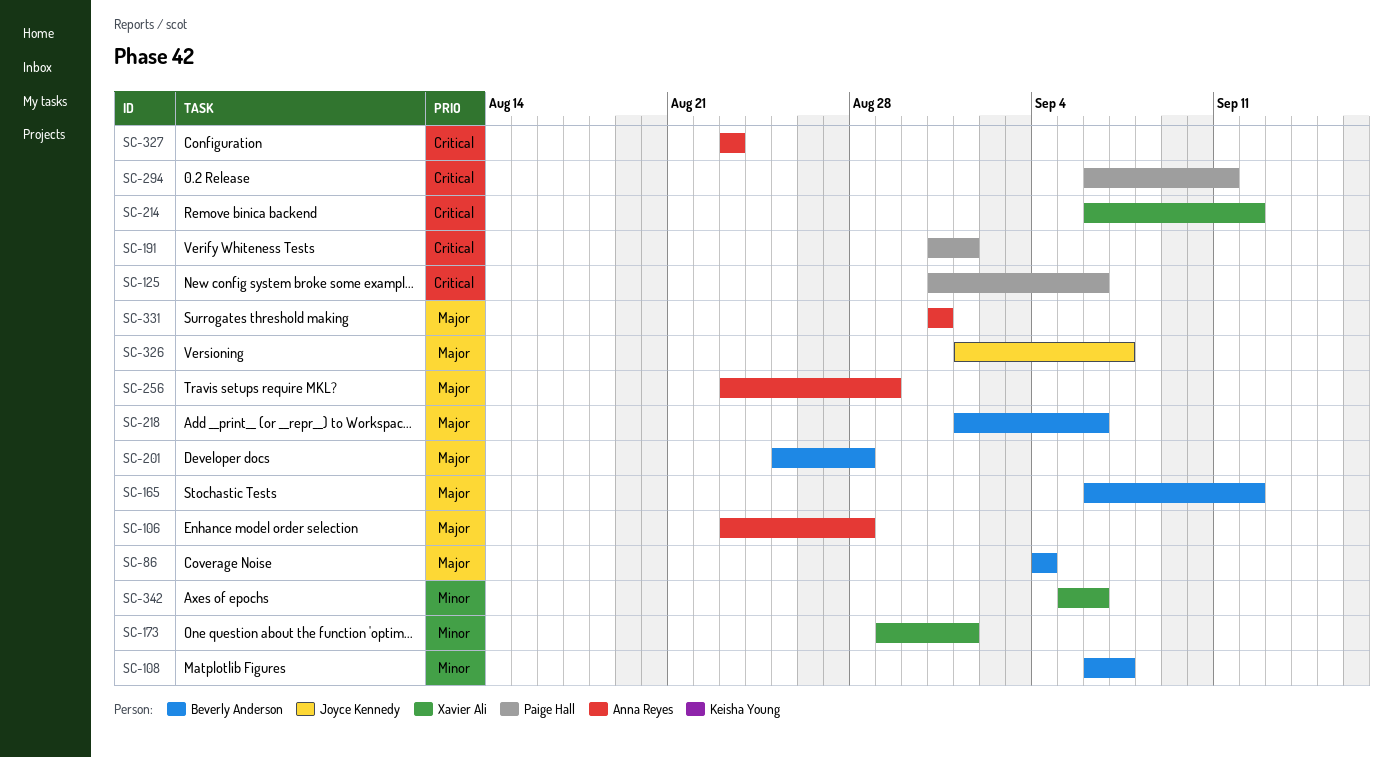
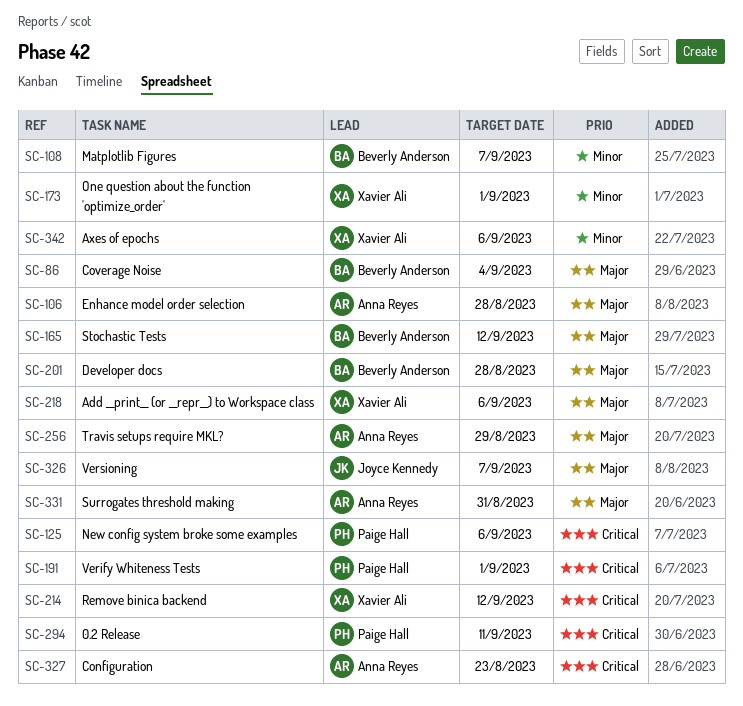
SC-218, owner: Beverly Anderson -> Xavier Ali

